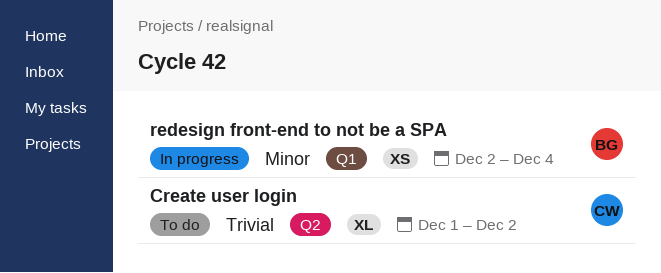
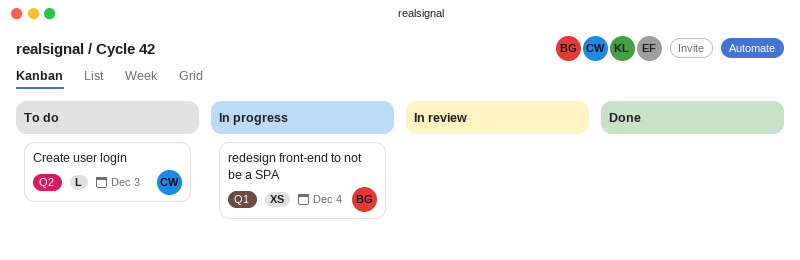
Create user login, estimate: XL -> L
Create user login, due: Dec 2 -> Dec 3

